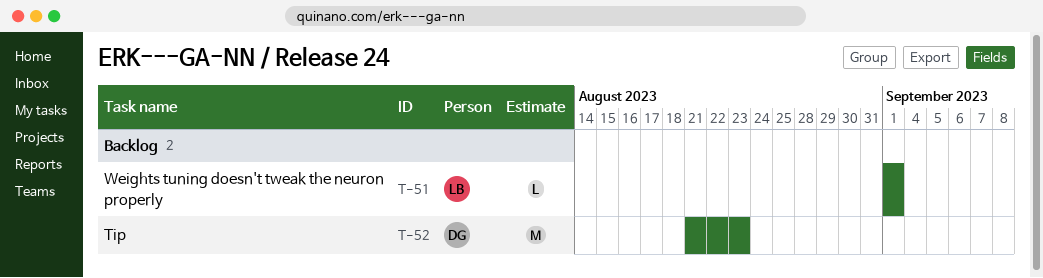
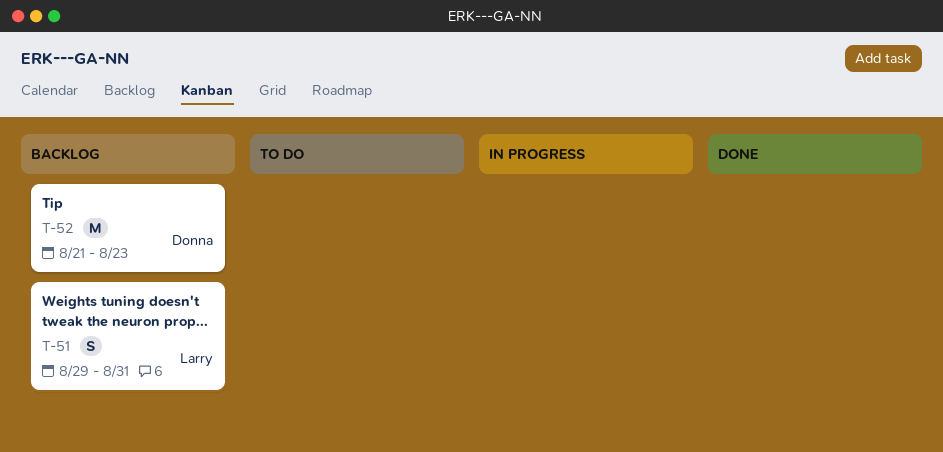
T-51, estimate: L -> S
T-51, start: Sep 1 -> Aug 29
T-51, due: Sep 1 -> Aug 31

